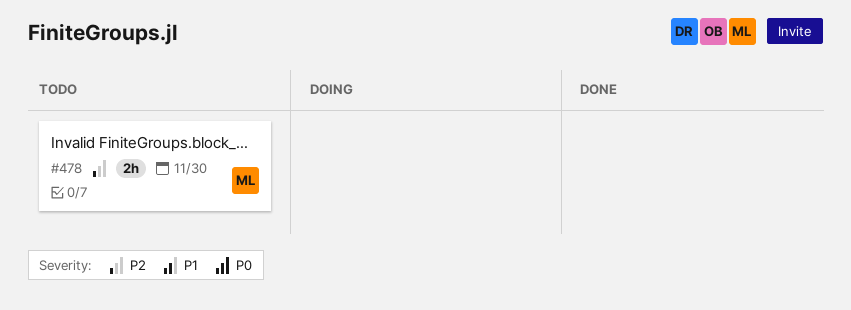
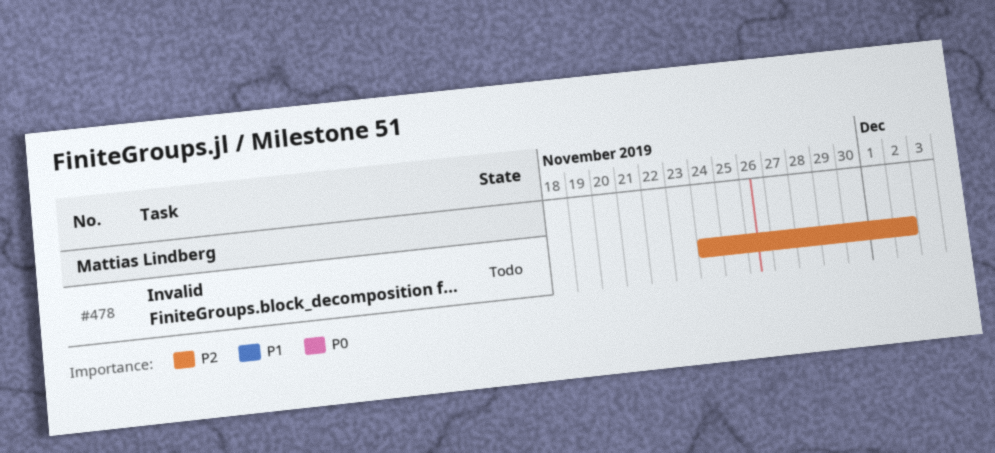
#478, due: Nov 30 -> Dec 2

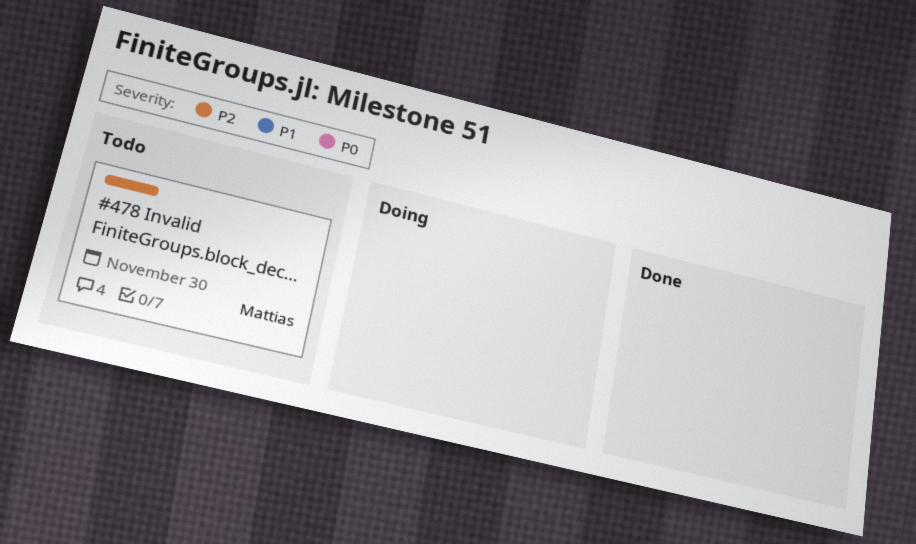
#478, due: Dec 2 -> Nov 30

